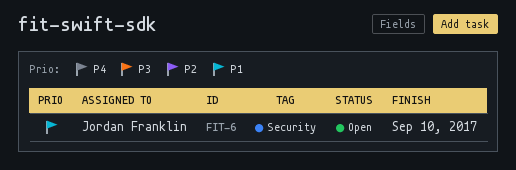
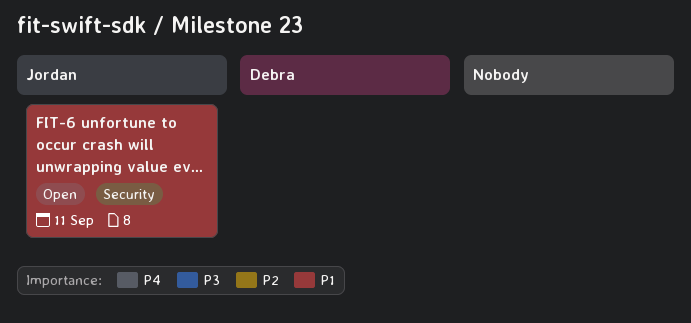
FIT-6, due: Sep 10 -> Sep 11

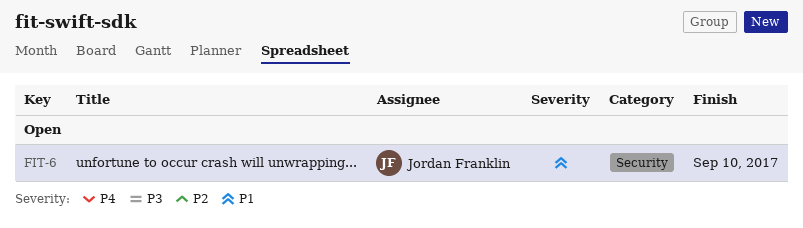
FIT-6, due: Sep 11 -> Sep 10

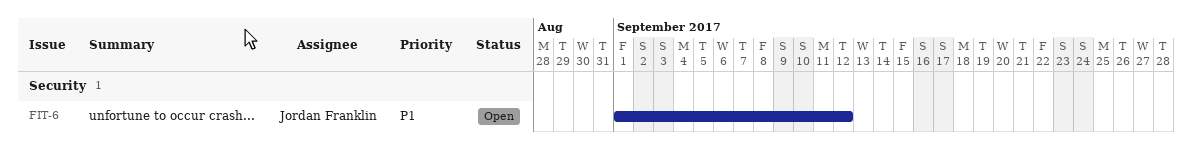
FIT-6, due: Sep 10 -> Sep 12

